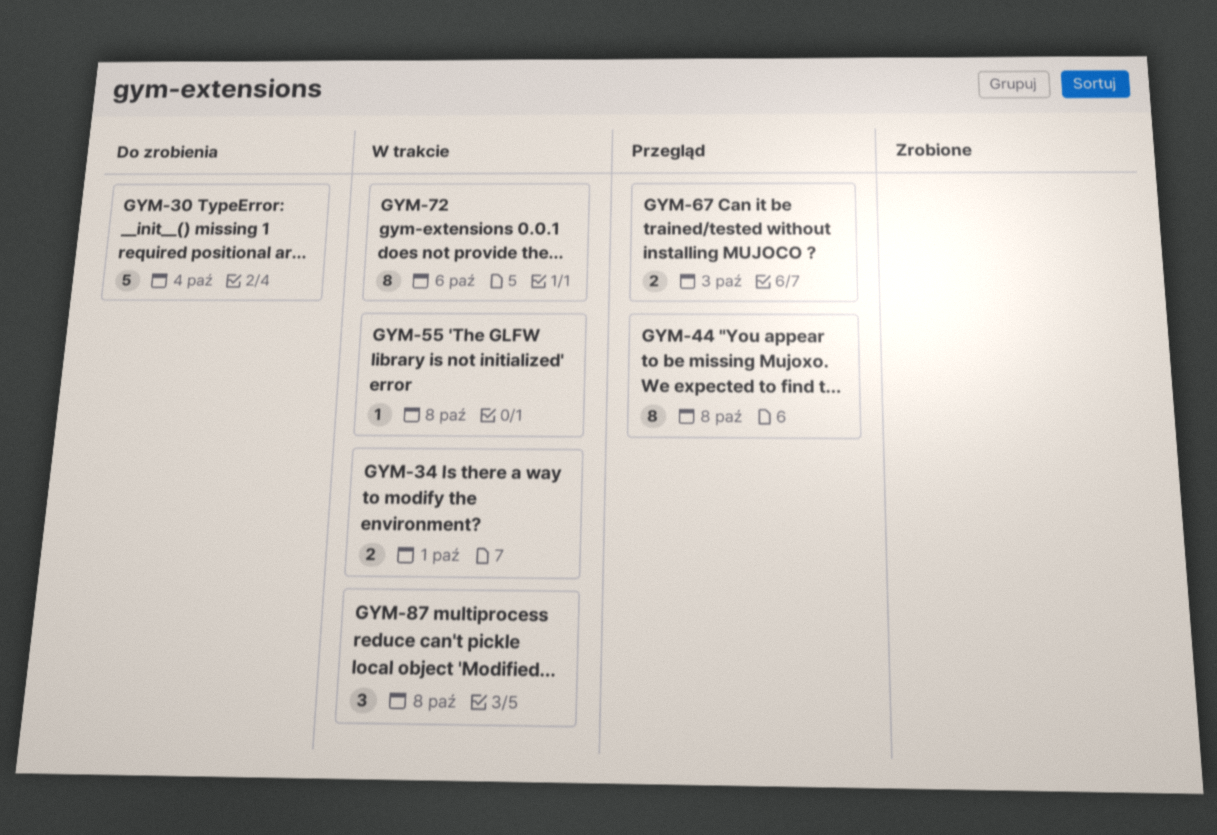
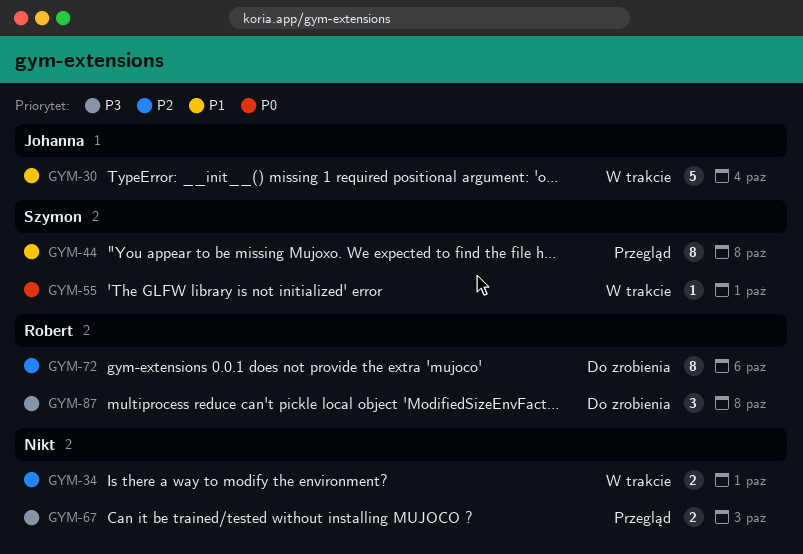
GYM-30, status: Do zrobienia -> W trakcie
GYM-55, due: Oct 8 -> Oct 1
GYM-72, status: W trakcie -> Do zrobienia
GYM-87, status: W trakcie -> Do zrobienia

